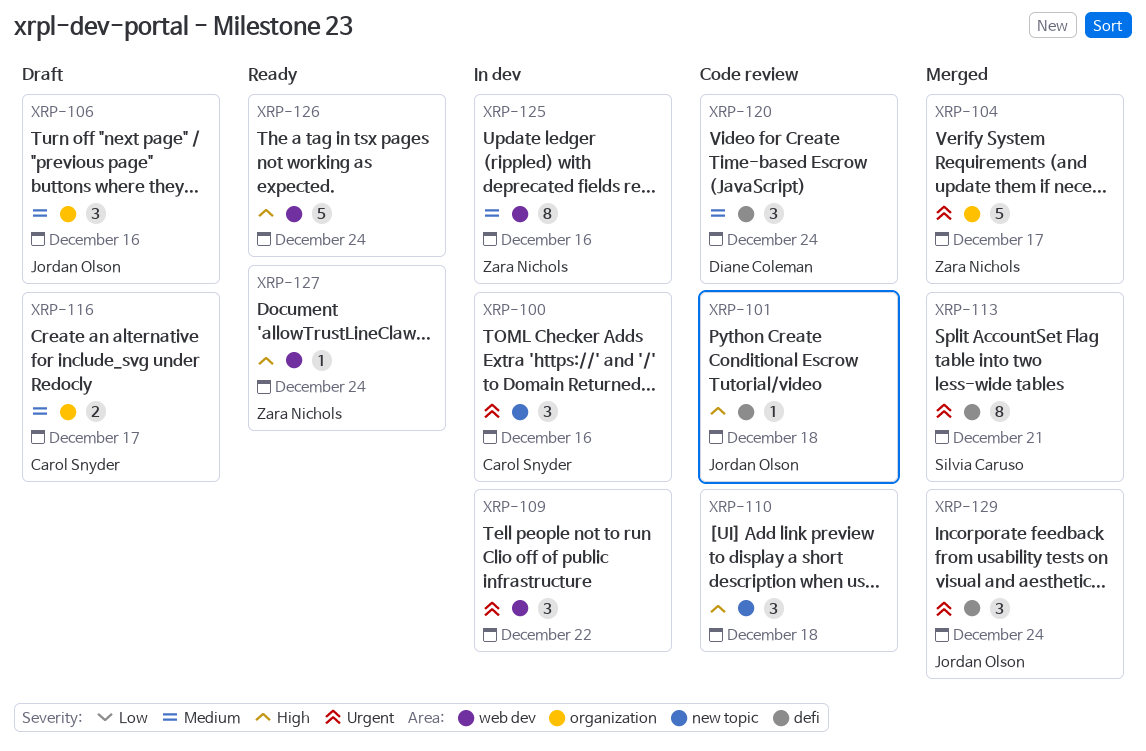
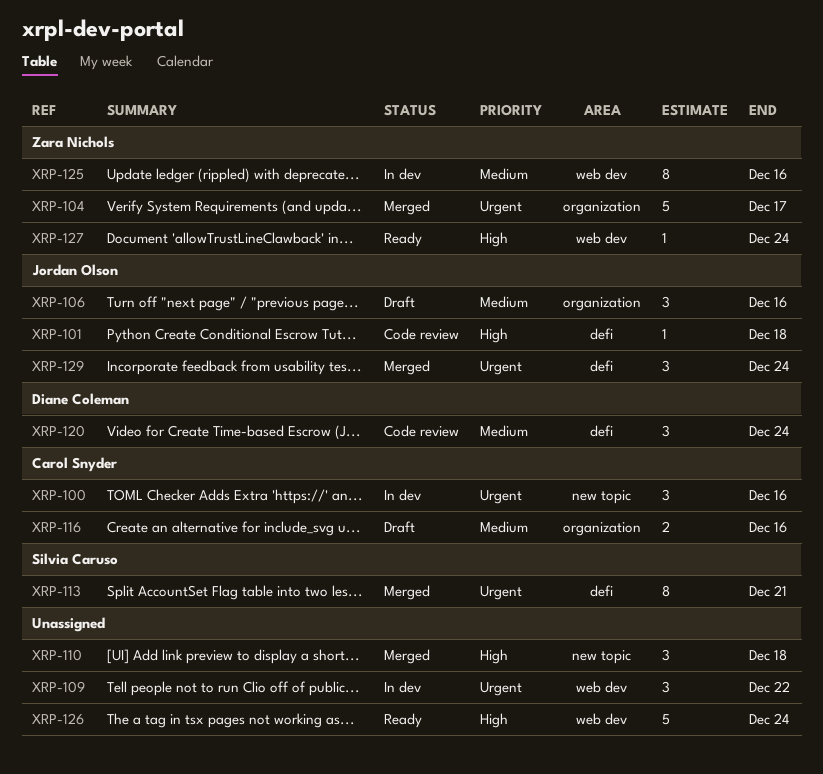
XRP-110, status: Code review -> Merged
XRP-116, due: Dec 17 -> Dec 16

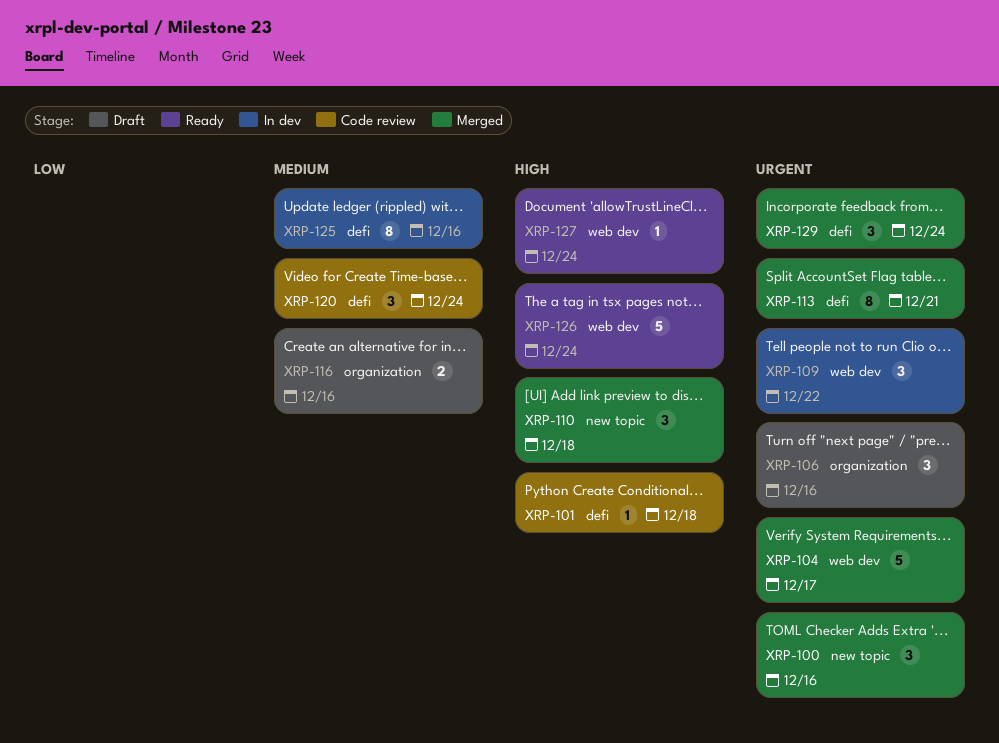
XRP-100, status: In dev -> Merged
XRP-104, label: organization -> web dev
XRP-106, priority: Medium -> Urgent
XRP-125, label: web dev -> defi

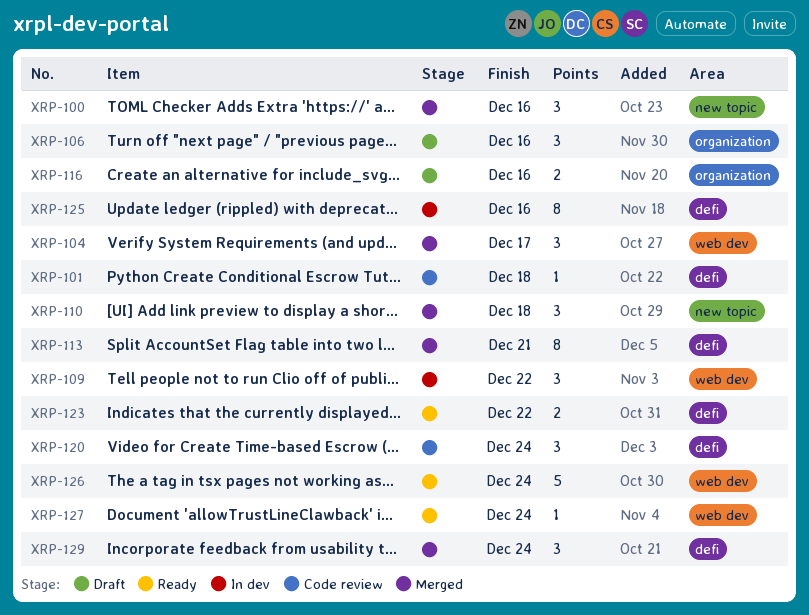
XRP-104, estimate: 5 -> 3
XRP-123: none -> present

